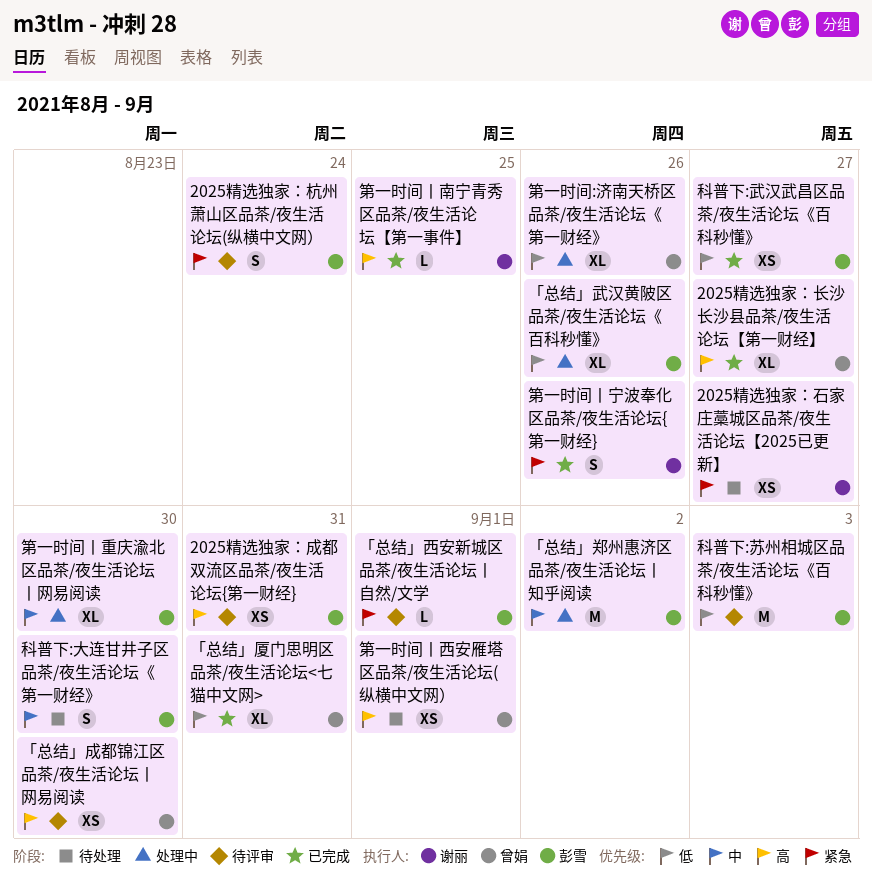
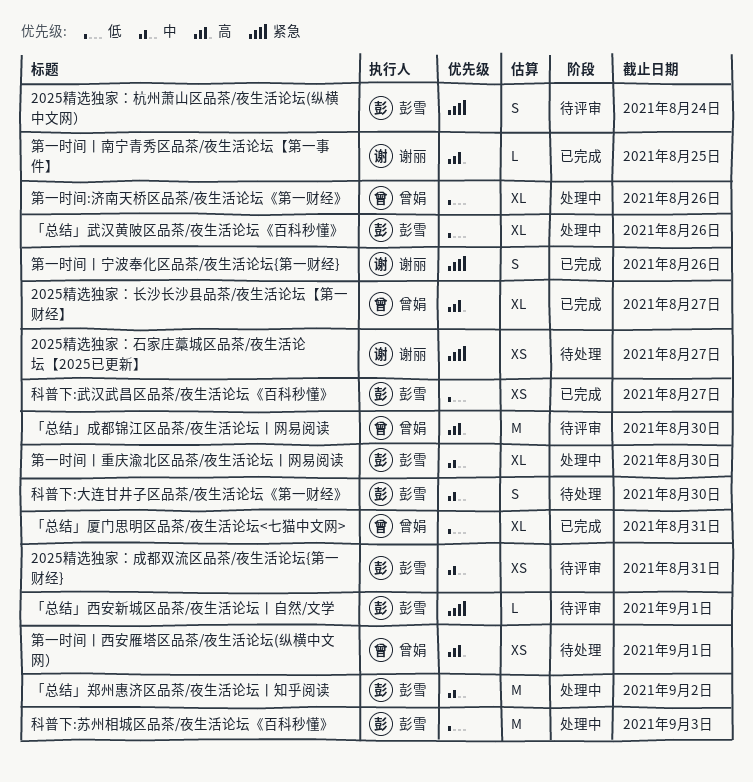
2025精选独家：成都双流区品茶/夜生活论坛{第一财经}, priority: 高 -> 中
「总结」成都锦江区品茶/夜生活论坛丨网易阅读, estimate: XS -> M
科普下:苏州相城区品茶/夜生活论坛《百科秒懂》, status: 待评审 -> 处理中

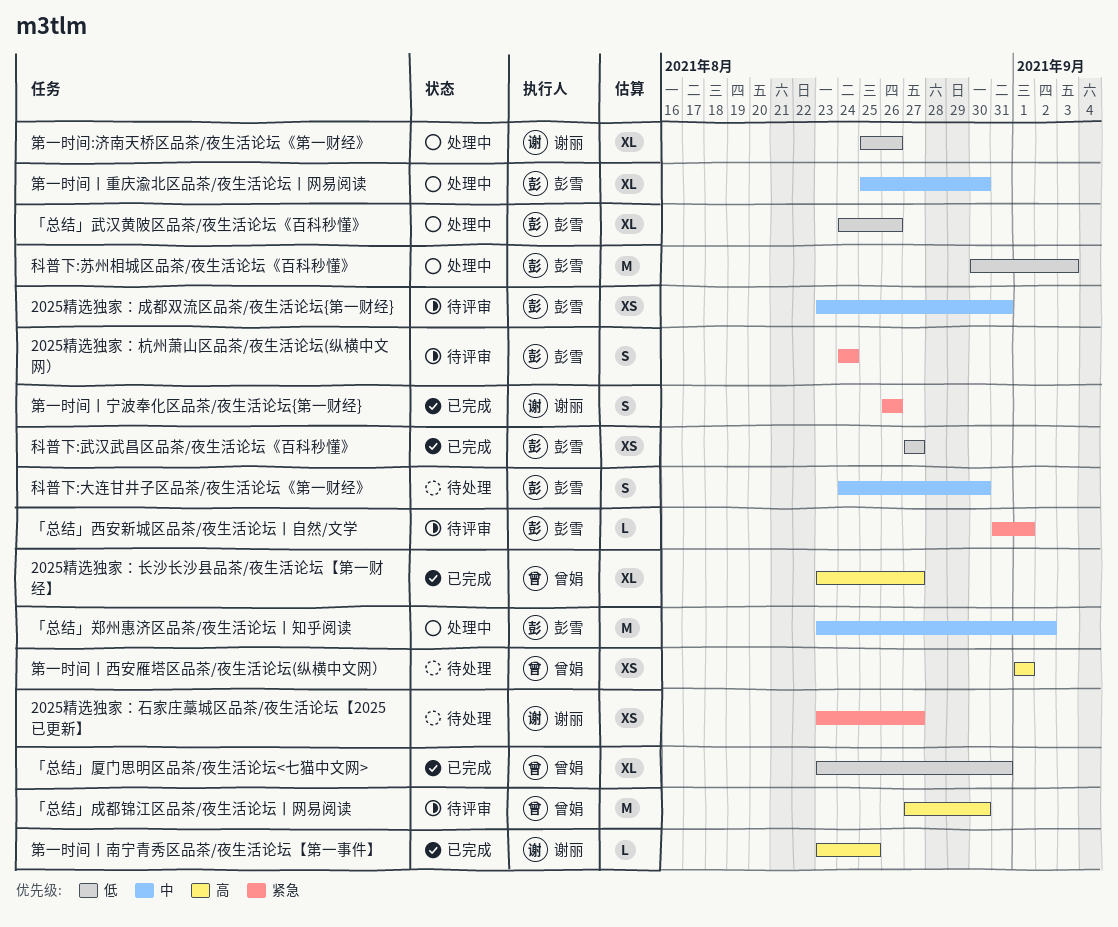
第一时间:济南天桥区品茶/夜生活论坛《第一财经》, owner: 曾娟 -> 谢丽

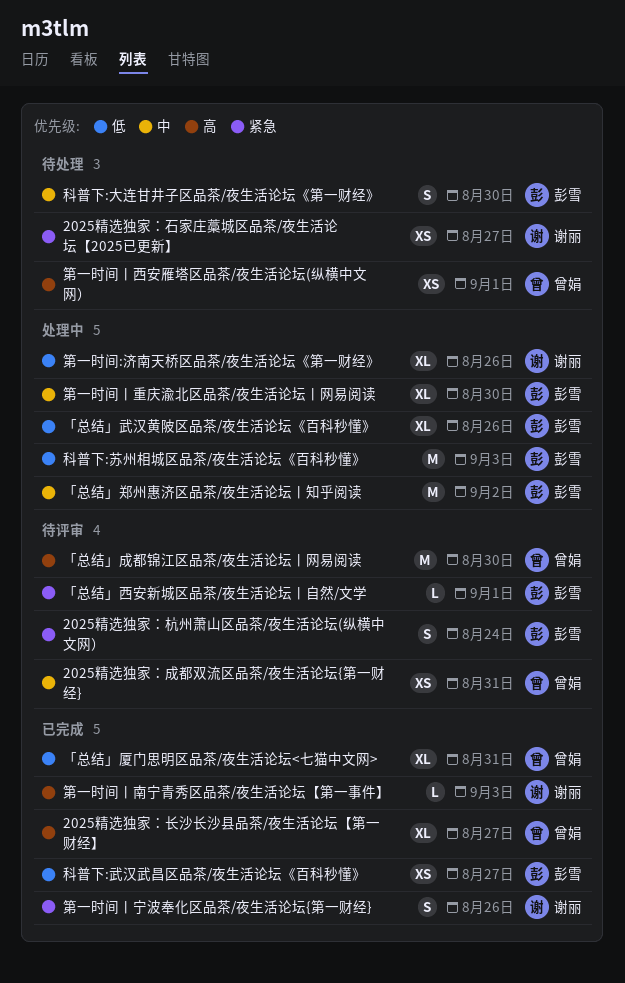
2025精选独家：成都双流区品茶/夜生活论坛{第一财经}, owner: 彭雪 -> 曾娟
第一时间丨南宁青秀区品茶/夜生活论坛【第一事件】, due: Aug 25 -> Sep 3

